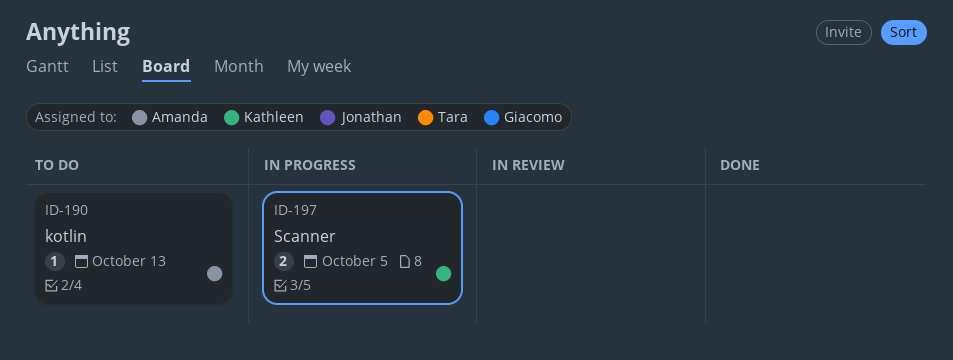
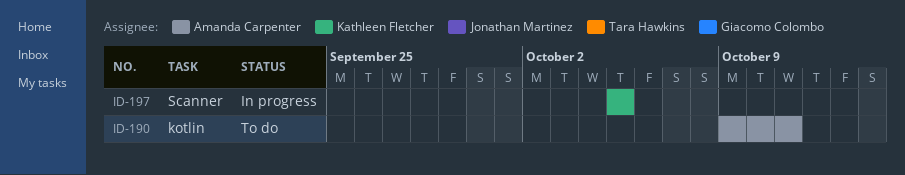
ID-190, due: Oct 13 -> Oct 11

